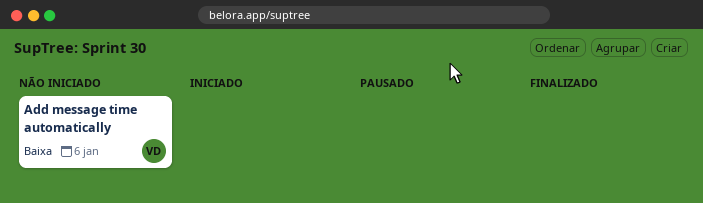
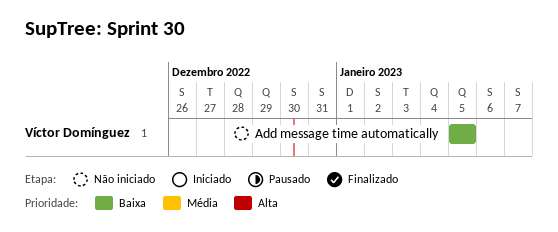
Add message time automatically, due: Jan 6 -> Jan 5

